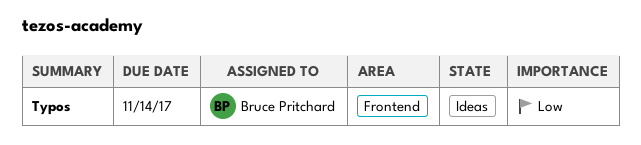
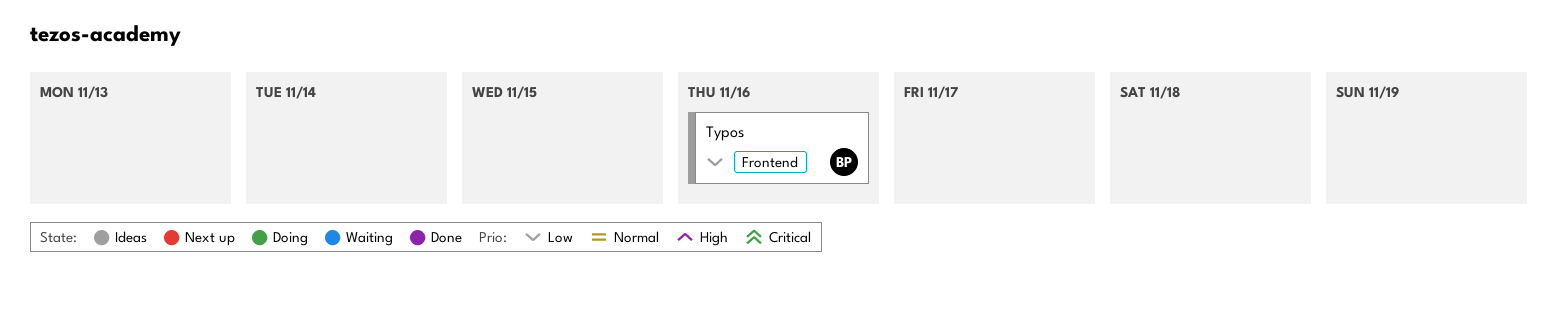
Typos, due: Nov 14 -> Nov 16

